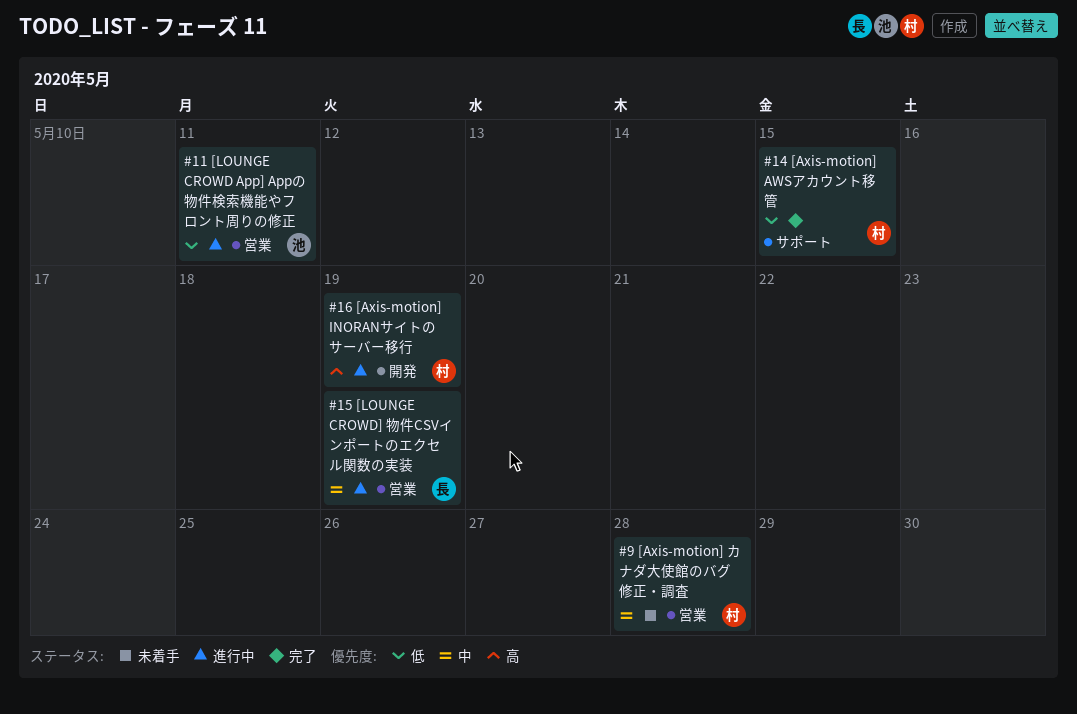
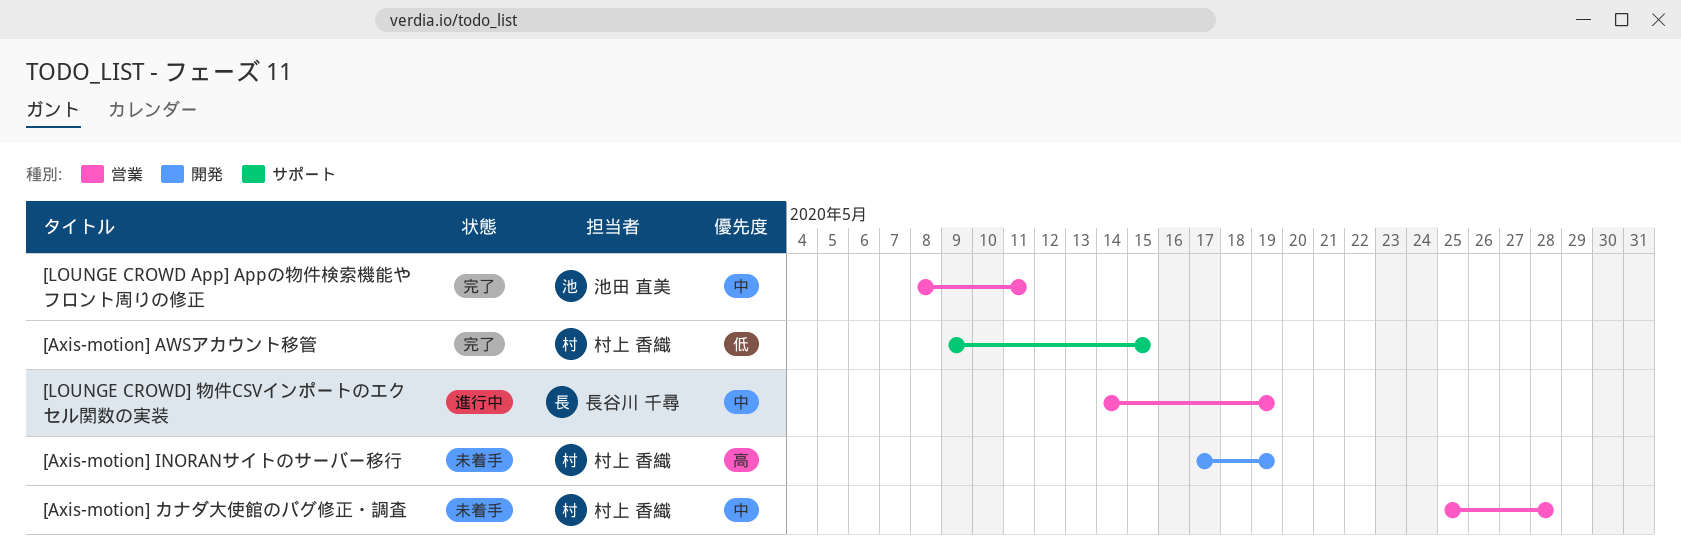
[Axis-motion] INORANサイトのサーバー移行, status: 進行中 -> 未着手
[LOUNGE CROWD App] Appの物件検索機能やフロント周りの修正, status: 進行中 -> 完了
[LOUNGE CROWD App] Appの物件検索機能やフロント周りの修正, priority: 低 -> 中

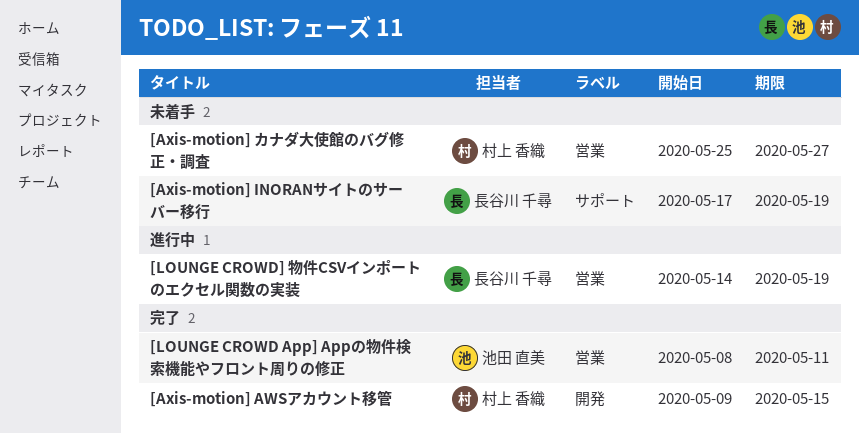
[Axis-motion] AWSアカウント移管, label: サポート -> 開発
[Axis-motion] INORANサイトのサーバー移行, owner: 村上 香織 -> 長谷川 千尋
[Axis-motion] INORANサイトのサーバー移行, label: 開発 -> サポート
[Axis-motion] カナダ大使館のバグ修正・調査, due: May 28 -> May 27

